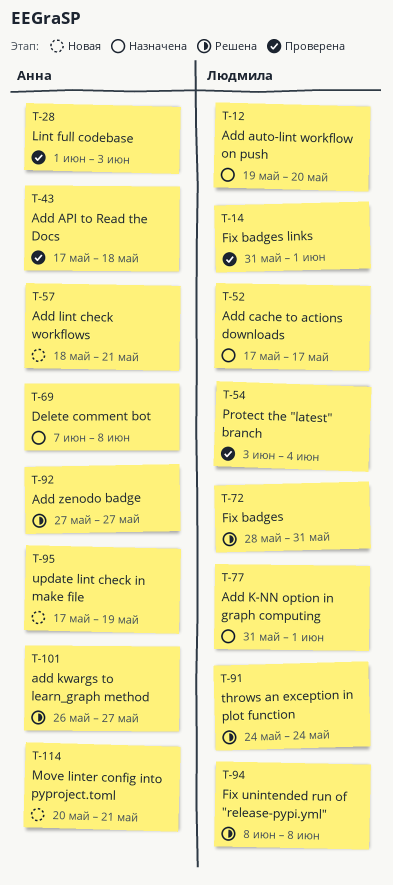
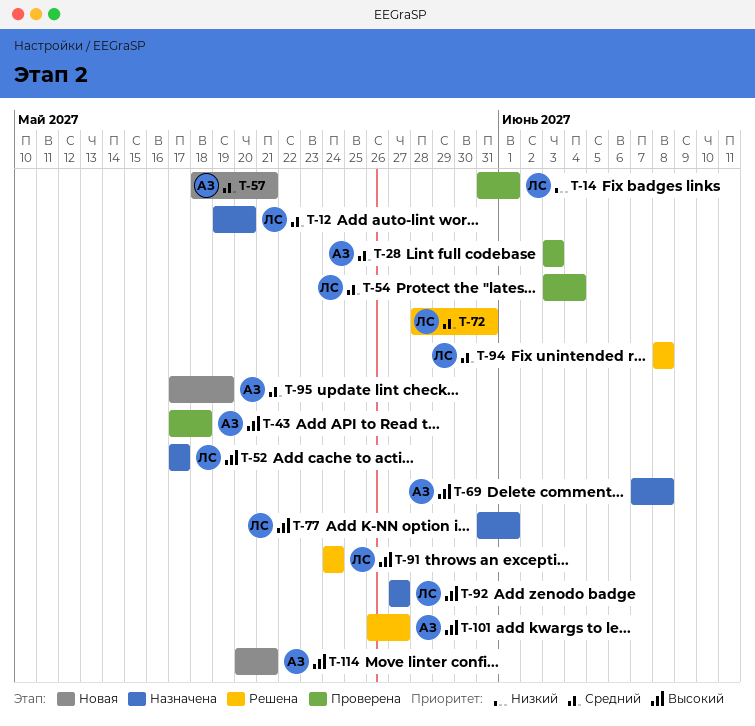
T-28, start: Jun 1 -> Jun 3
T-92, status: Решена -> Назначена
T-92, owner: Анна -> Людмила

